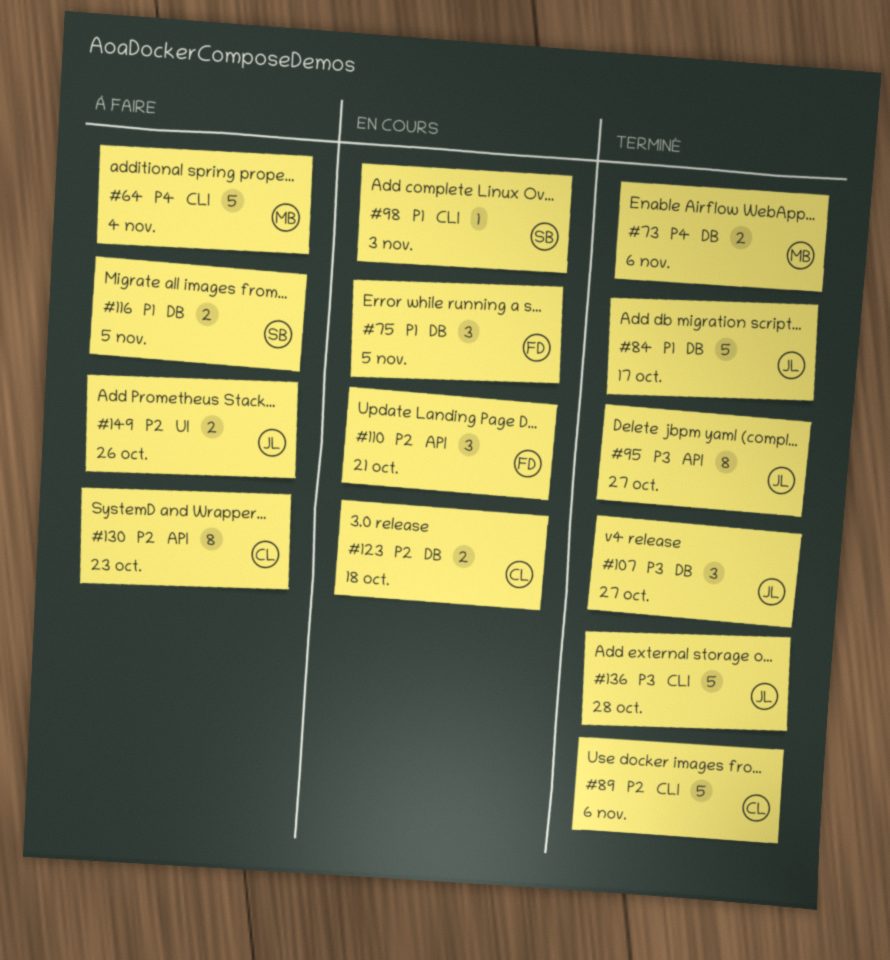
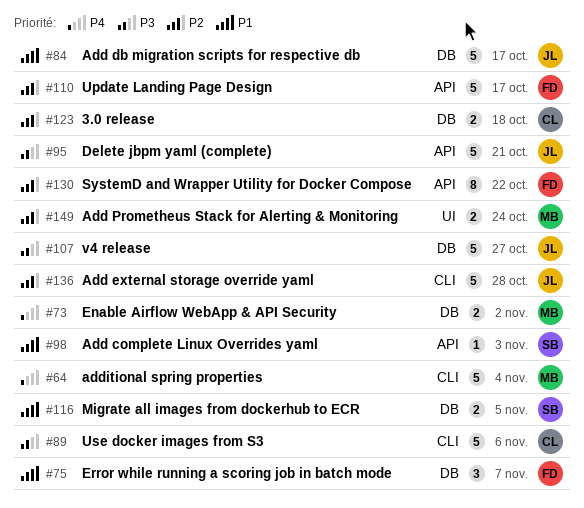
#73, due: Nov 6 -> Nov 2
#75, due: Nov 5 -> Nov 7
#89, priority: P2 -> P3
#95, estimate: 8 -> 5
#95, due: Oct 27 -> Oct 21
#98, label: CLI -> API
#107, estimate: 3 -> 5
#110, estimate: 3 -> 5
#110, due: Oct 21 -> Oct 17
#130, owner: CL -> FD
#130, due: Oct 23 -> Oct 22
#136, priority: P3 -> P2
#149, owner: JL -> MB
#149, due: Oct 26 -> Oct 24

